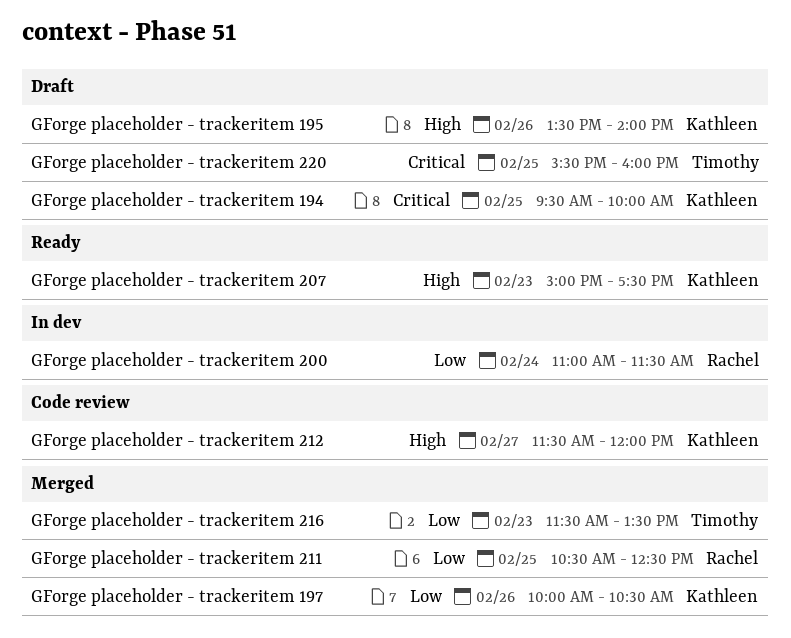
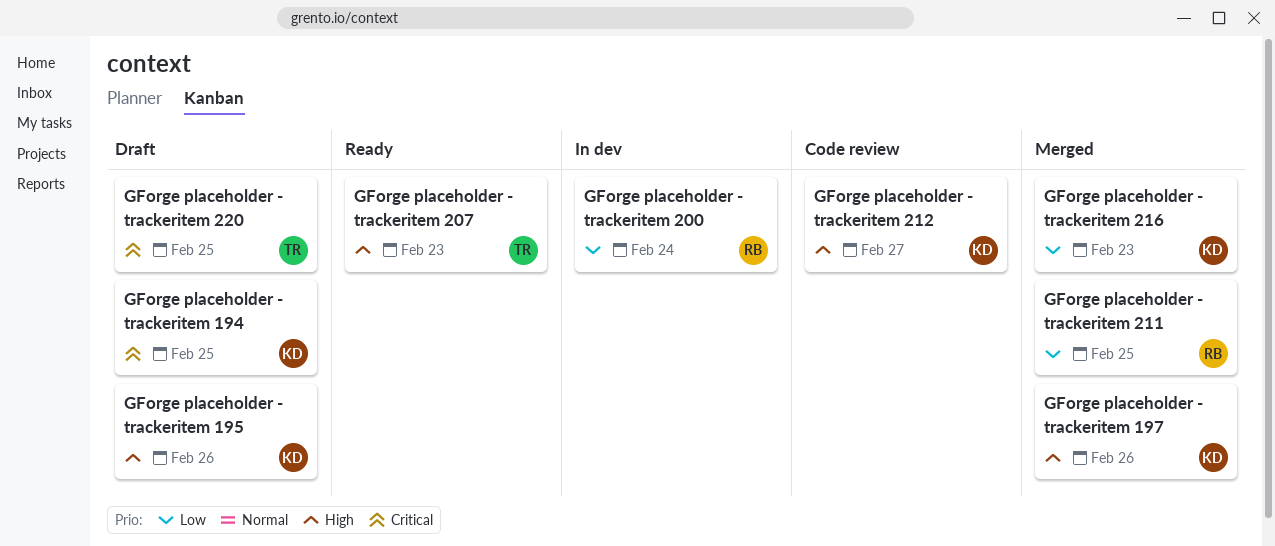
GForge placeholder - trackeritem 197, priority: Low -> High
GForge placeholder - trackeritem 207, owner: Kathleen -> Timothy
GForge placeholder - trackeritem 216, owner: Timothy -> Kathleen

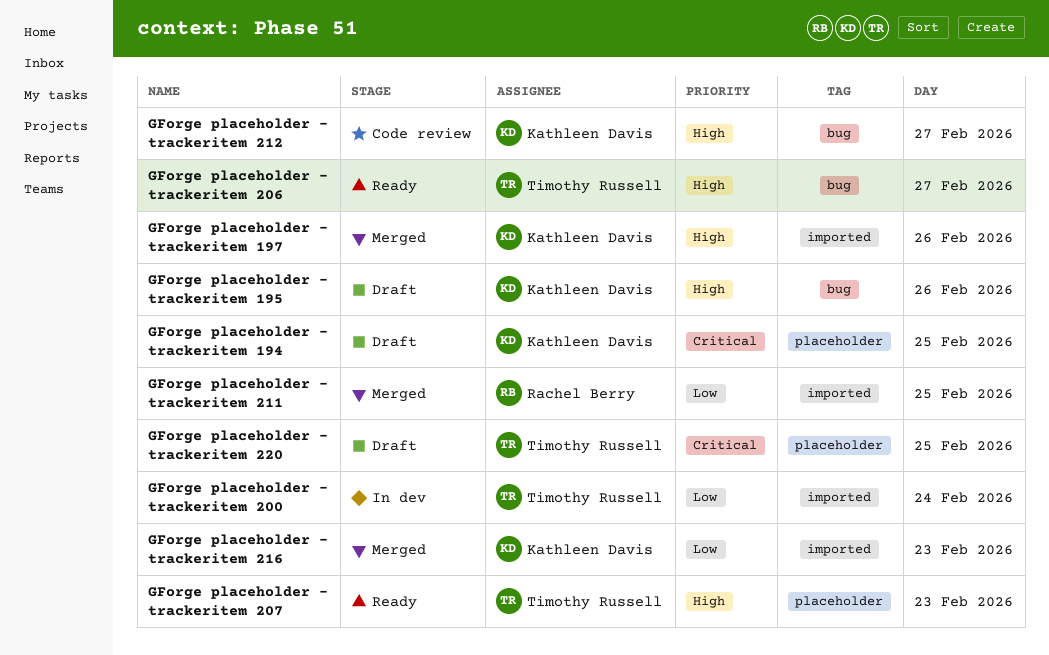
GForge placeholder - trackeritem 200, owner: Rachel Berry -> Timothy Russell
GForge placeholder - trackeritem 206: none -> present

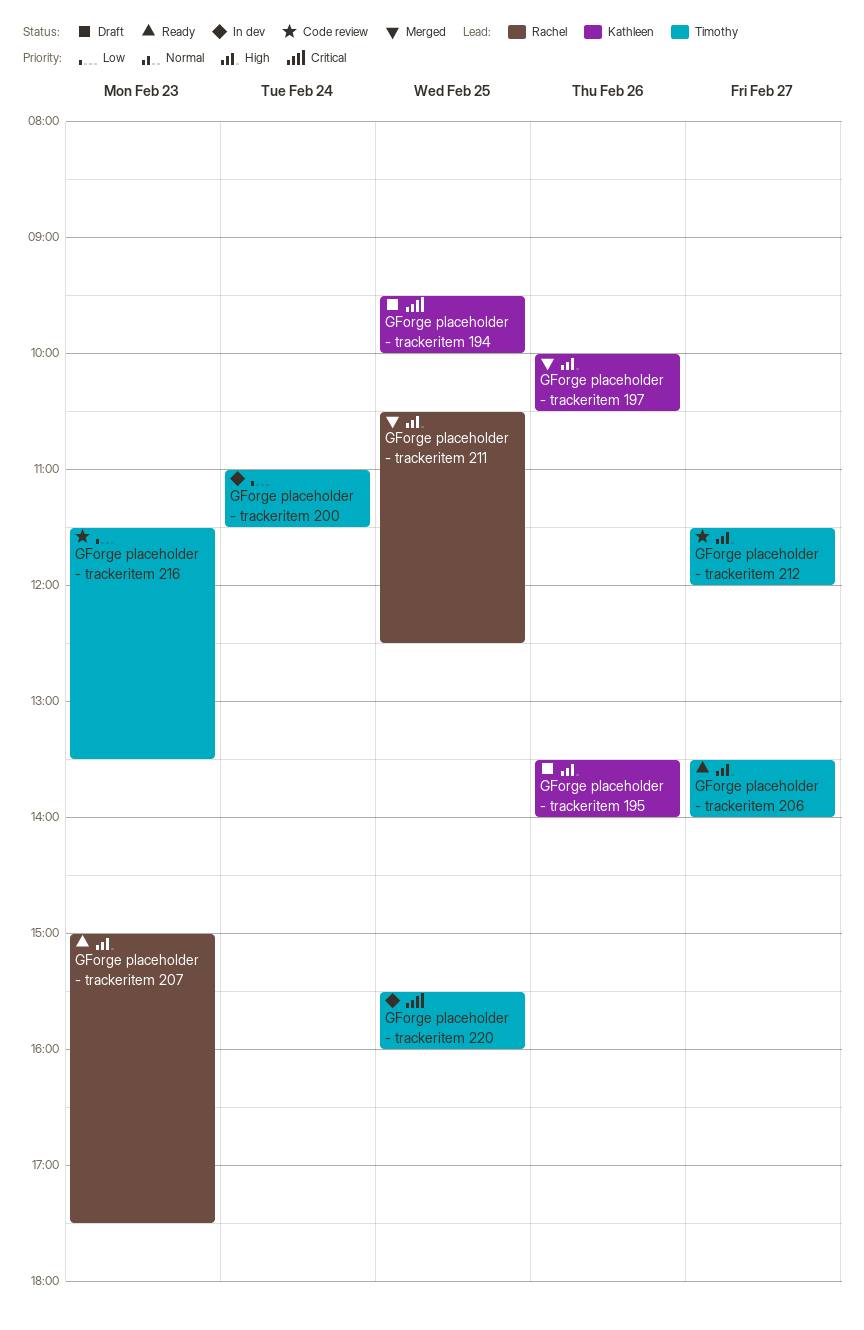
GForge placeholder - trackeritem 207, owner: Timothy Russell -> Rachel Berry
GForge placeholder - trackeritem 211, priority: Low -> High
GForge placeholder - trackeritem 212, owner: Kathleen Davis -> Timothy Russell
GForge placeholder - trackeritem 216, status: Merged -> Code review
GForge placeholder - trackeritem 216, owner: Kathleen Davis -> Timothy Russell
GForge placeholder - trackeritem 220, status: Draft -> In dev

